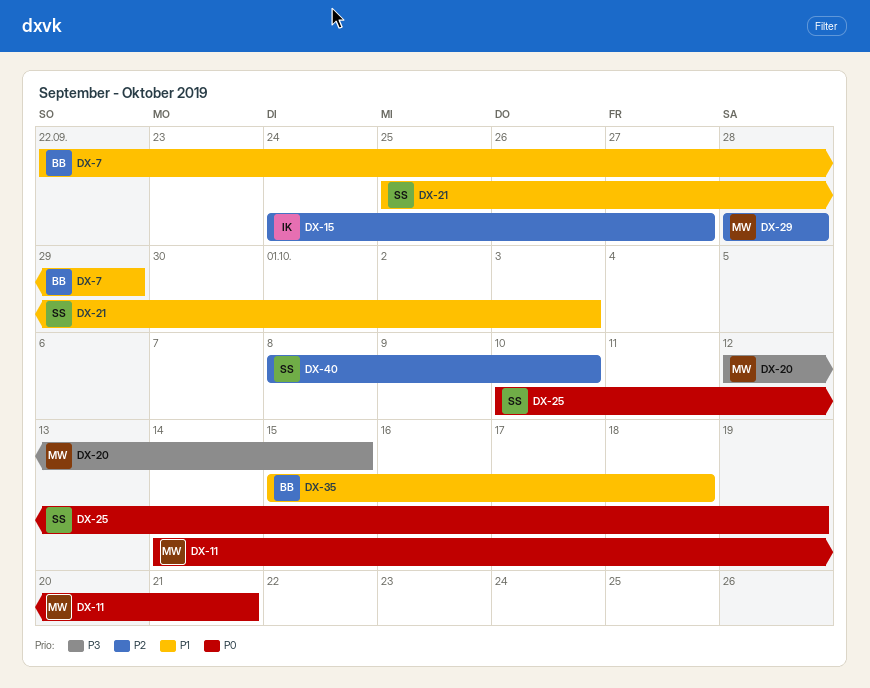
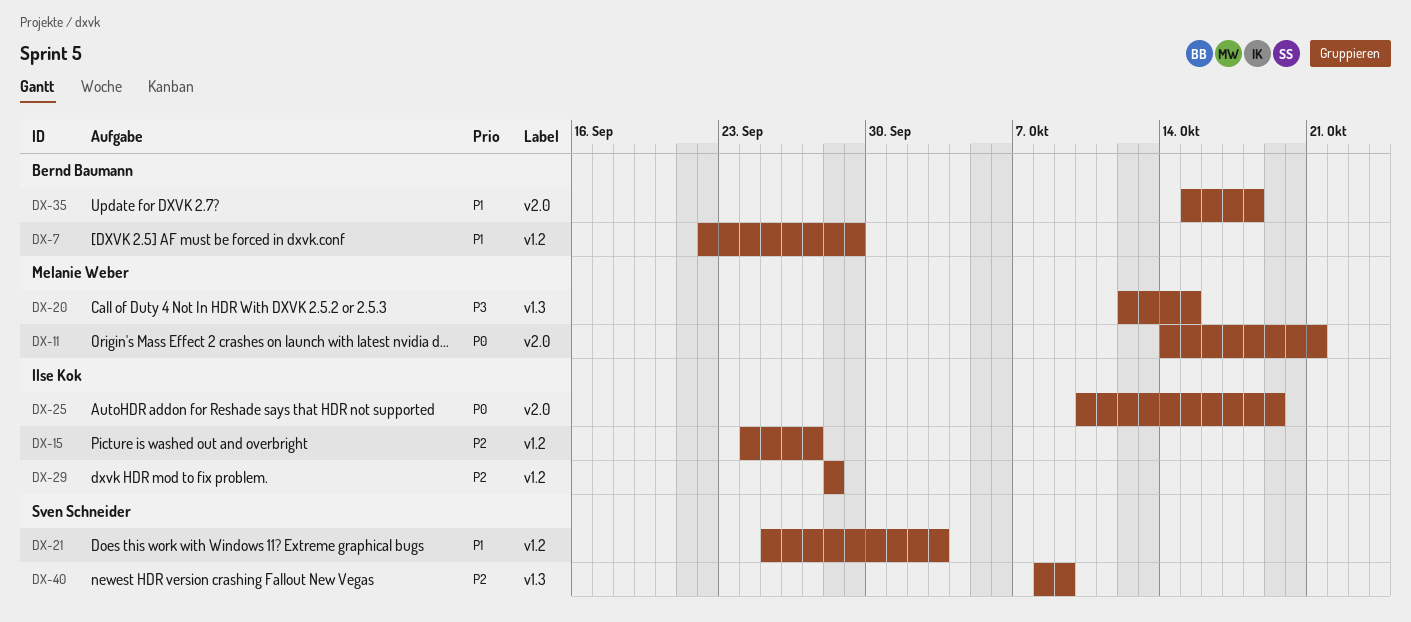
DX-25, owner: Sven Schneider -> Ilse Kok
DX-29, owner: Melanie Weber -> Ilse Kok
DX-40, due: Oct 10 -> Oct 9

